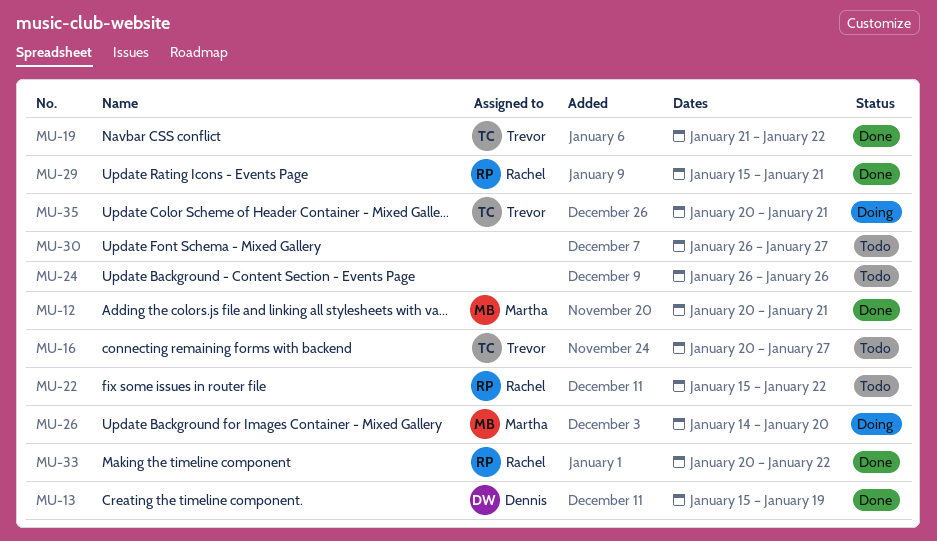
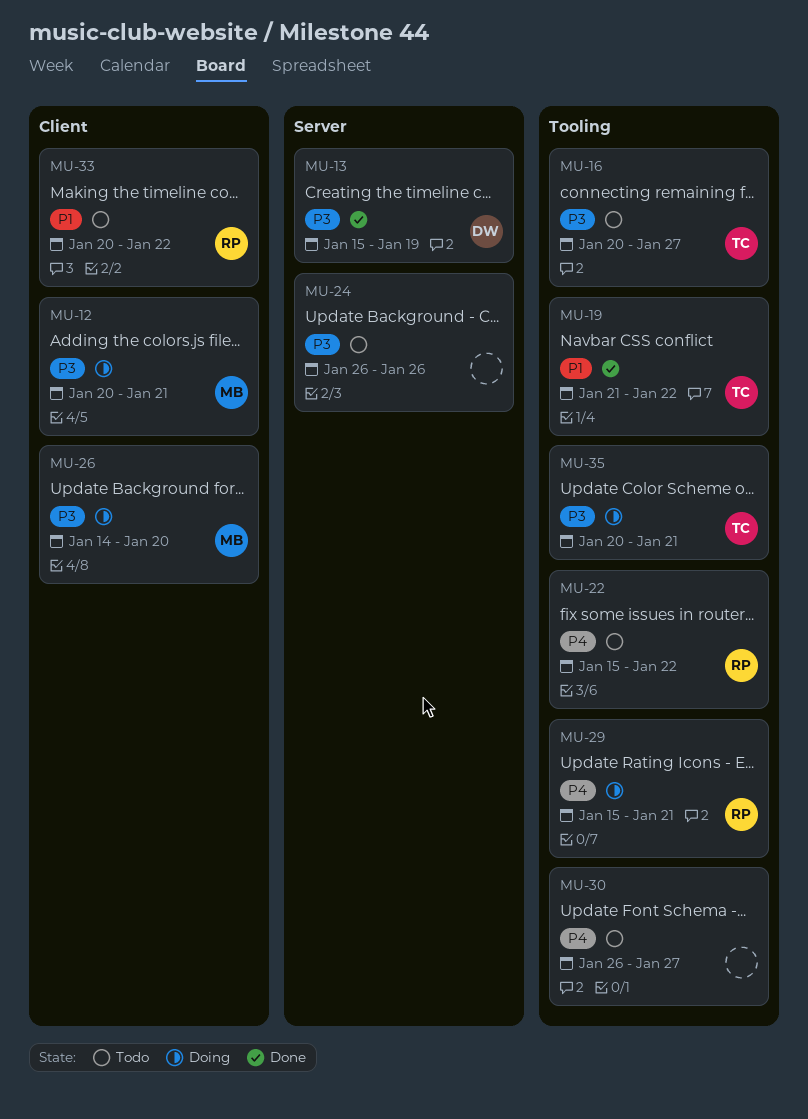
MU-12, status: Done -> Doing
MU-29, status: Done -> Doing
MU-33, status: Done -> Todo

